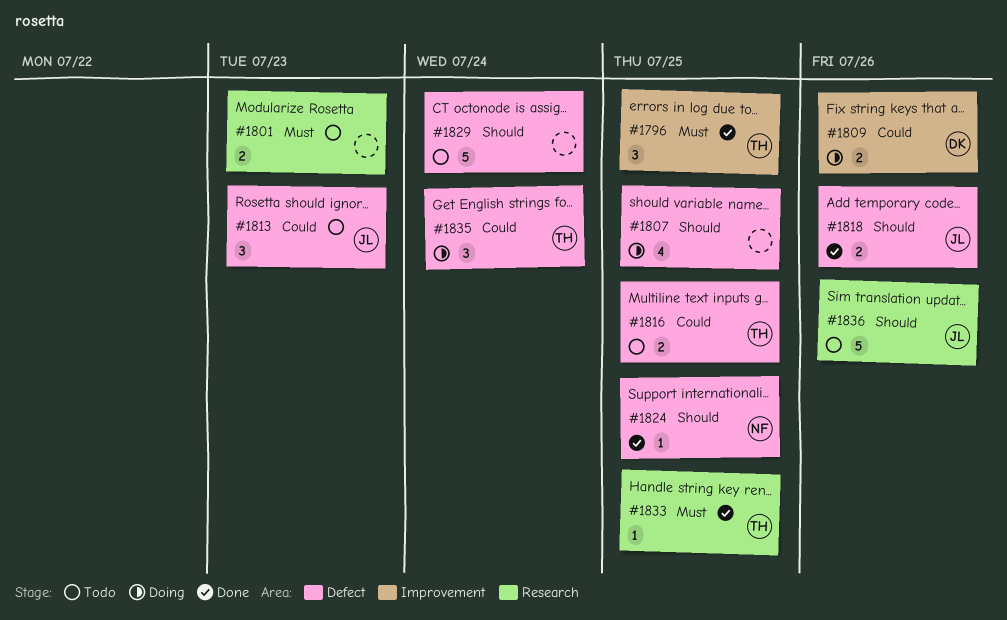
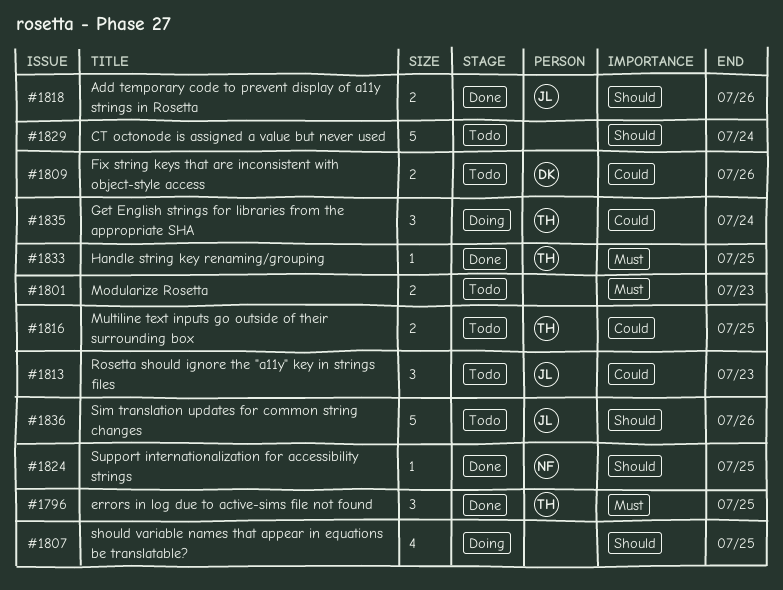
#1809, status: Doing -> Todo

